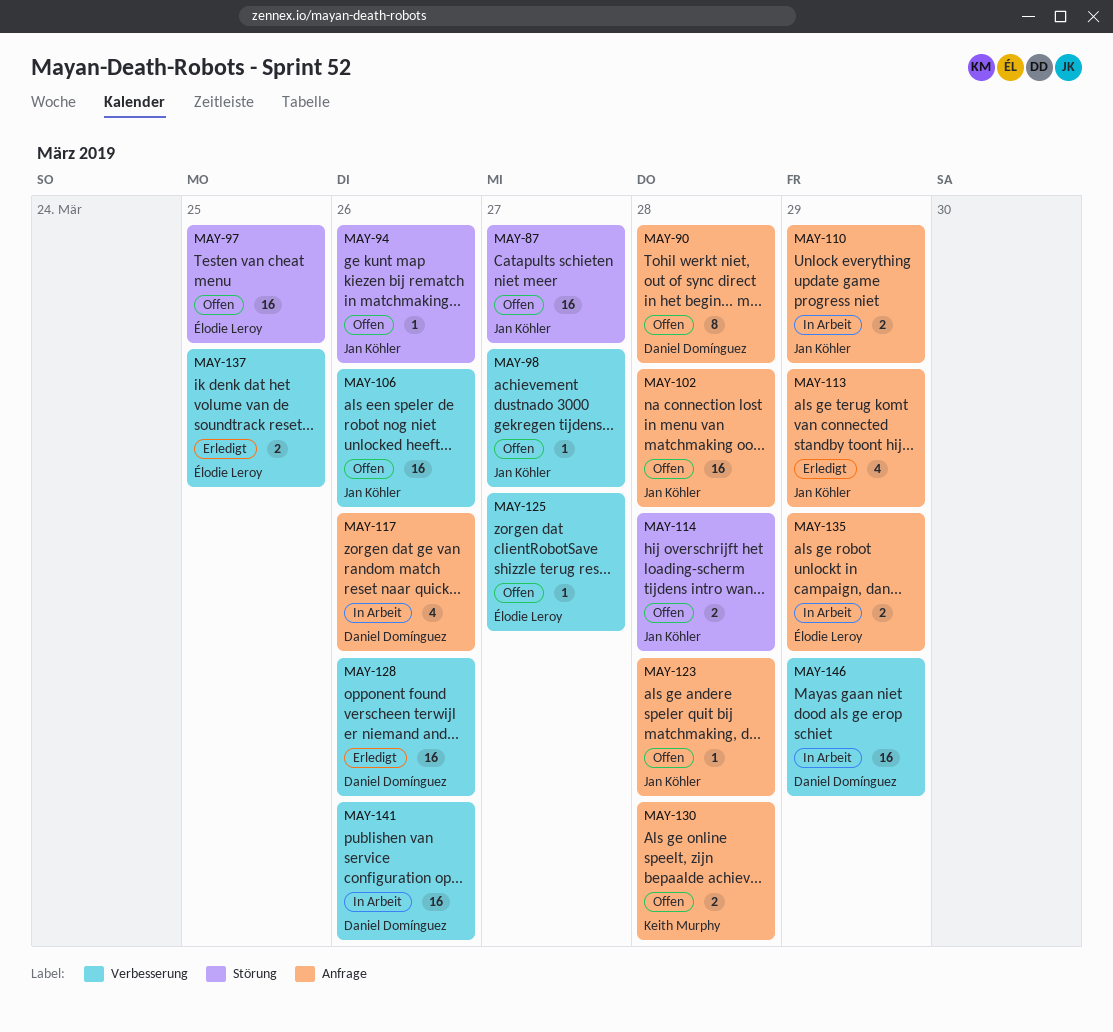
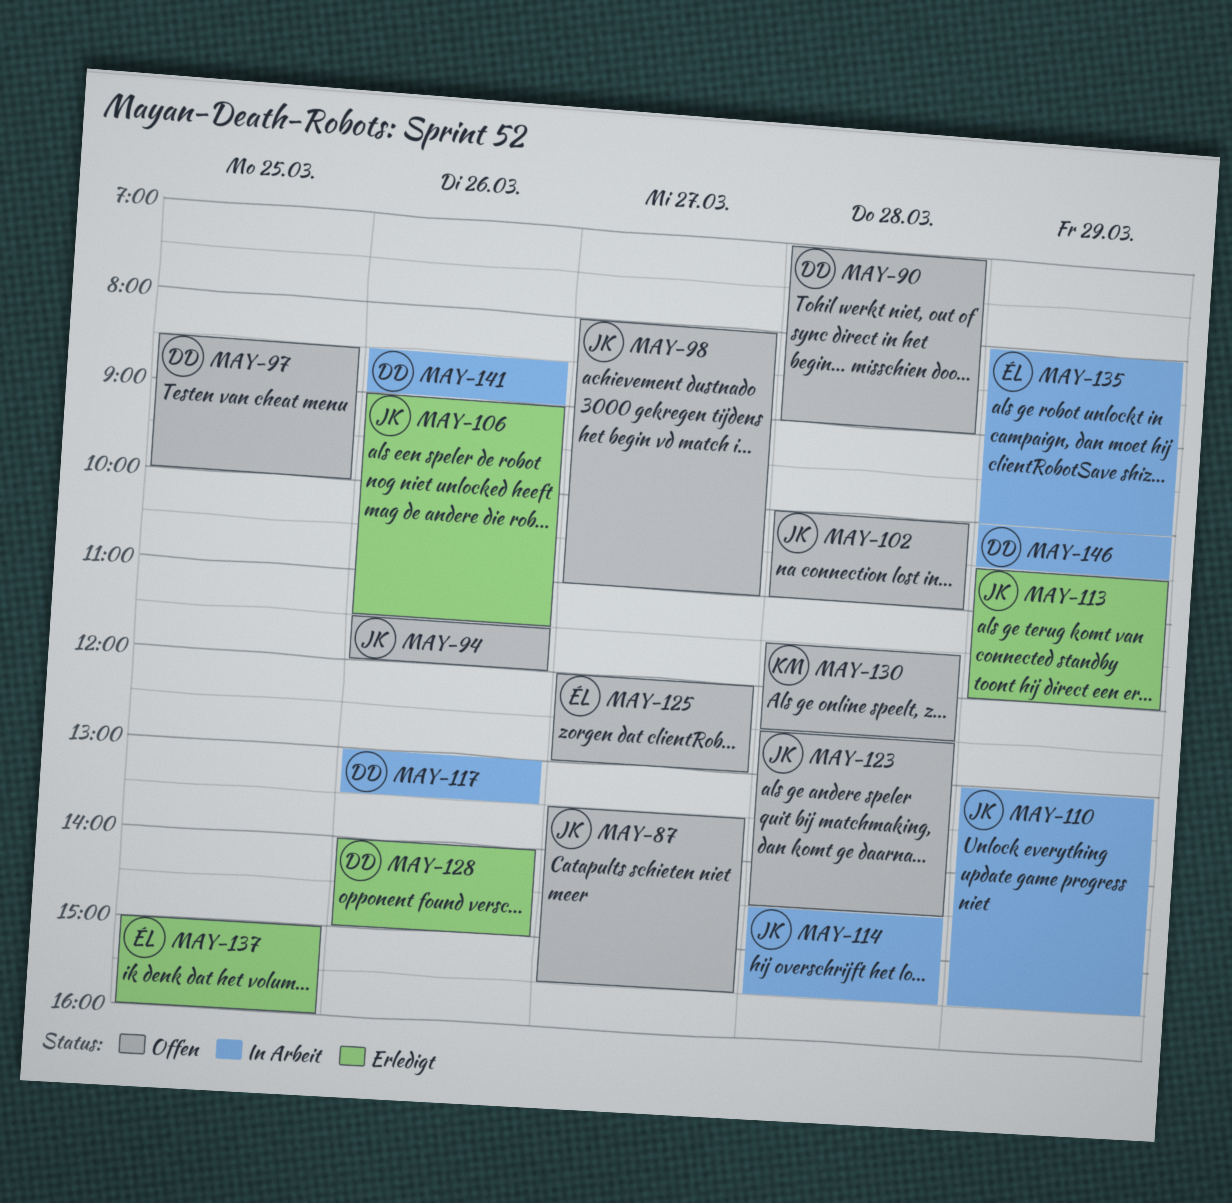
MAY-97, owner: Élodie Leroy -> Daniel Domínguez
MAY-106, status: Offen -> Erledigt
MAY-114, status: Offen -> In Arbeit

